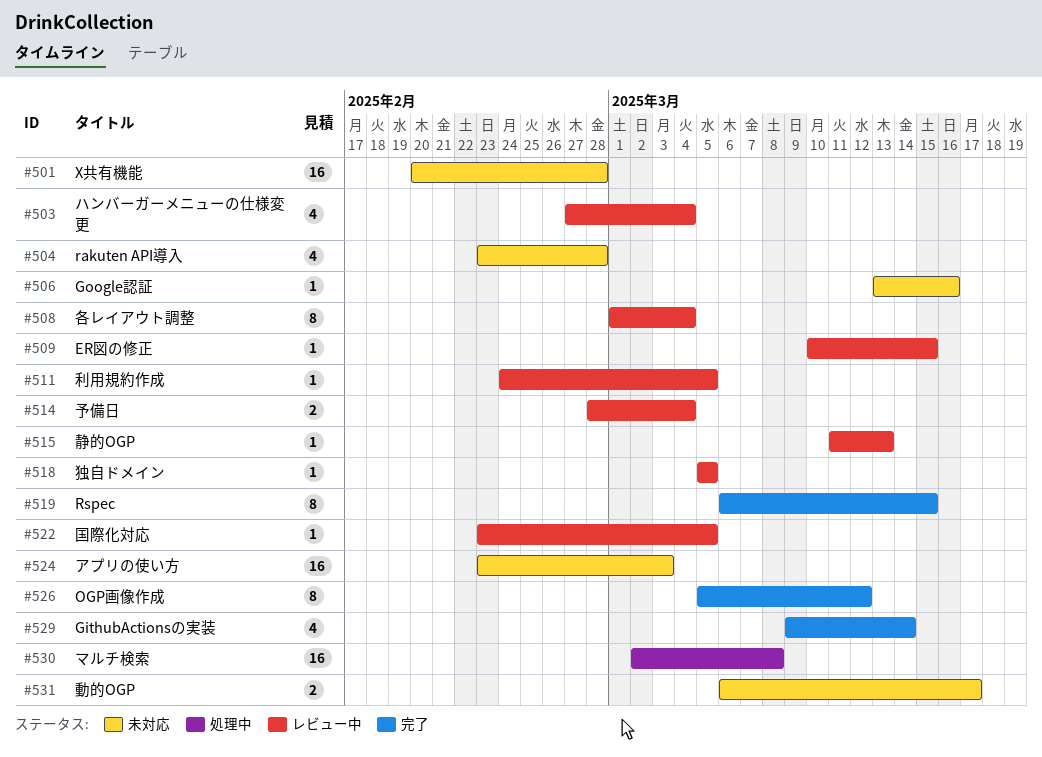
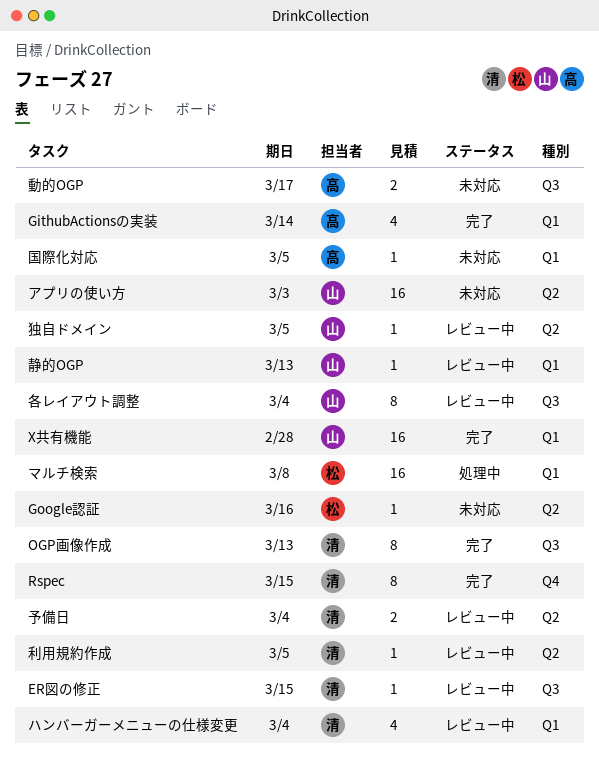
OGP画像作成, due: Mar 12 -> Mar 13
rakuten API導入: present -> none
X共有機能, status: 未対応 -> 完了
国際化対応, status: レビュー中 -> 未対応

